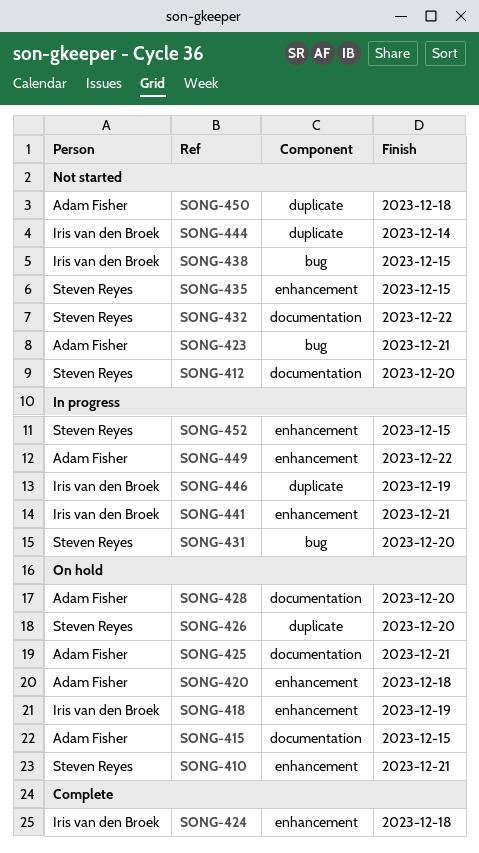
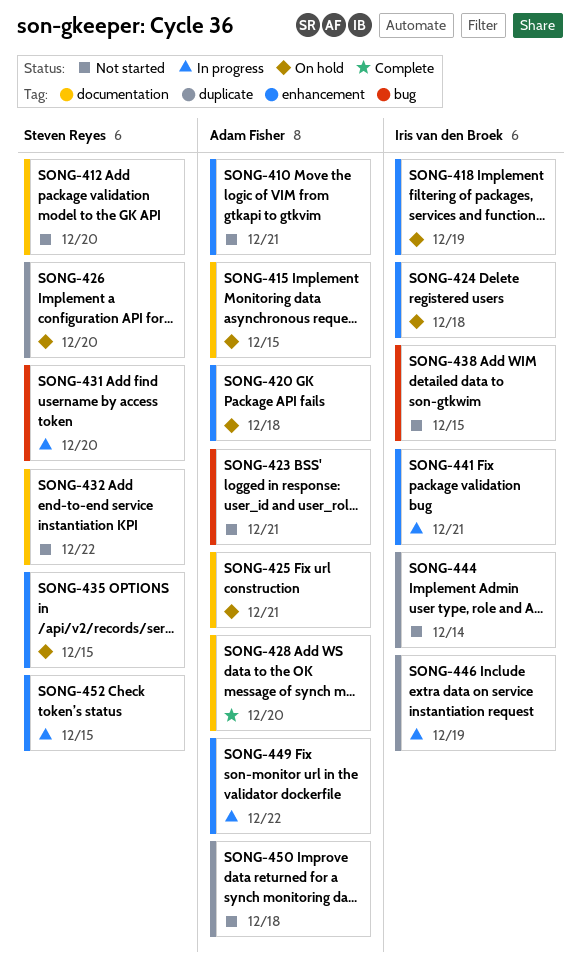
SONG-410, status: On hold -> Not started
SONG-410, owner: Steven Reyes -> Adam Fisher
SONG-424, status: Complete -> On hold
SONG-428, status: On hold -> Complete
SONG-435, status: Not started -> On hold

